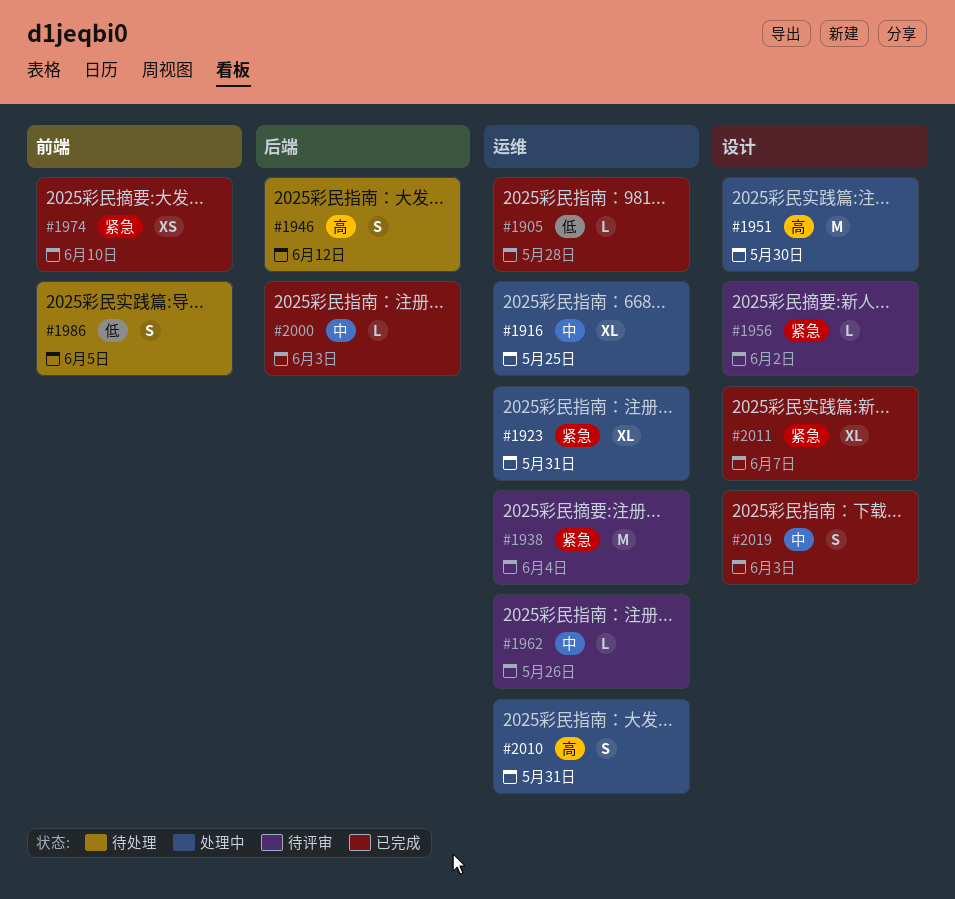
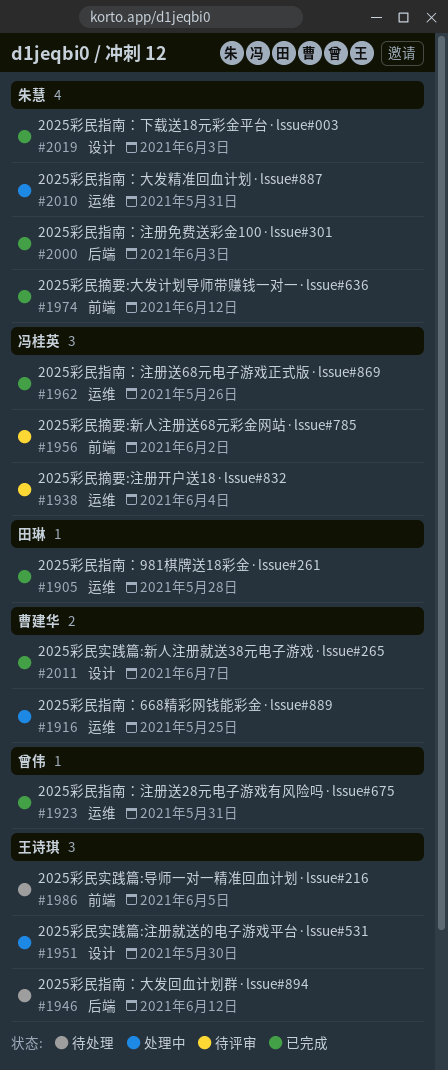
#1923, status: 处理中 -> 已完成
#1956, label: 设计 -> 前端
#1962, status: 待评审 -> 已完成
#1974, due: Jun 10 -> Jun 12

